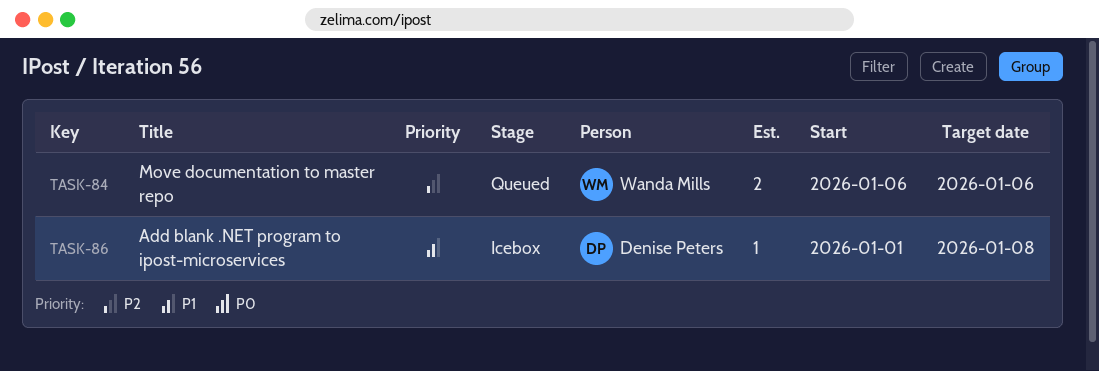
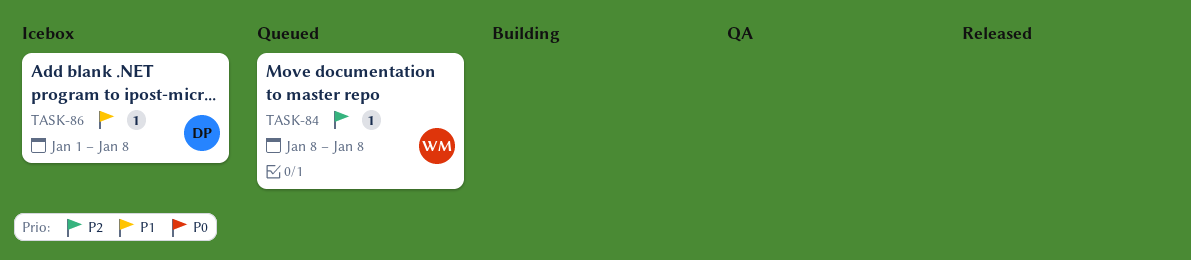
TASK-84, estimate: 2 -> 1
TASK-84, start: Jan 6 -> Jan 8
TASK-84, due: Jan 6 -> Jan 8

